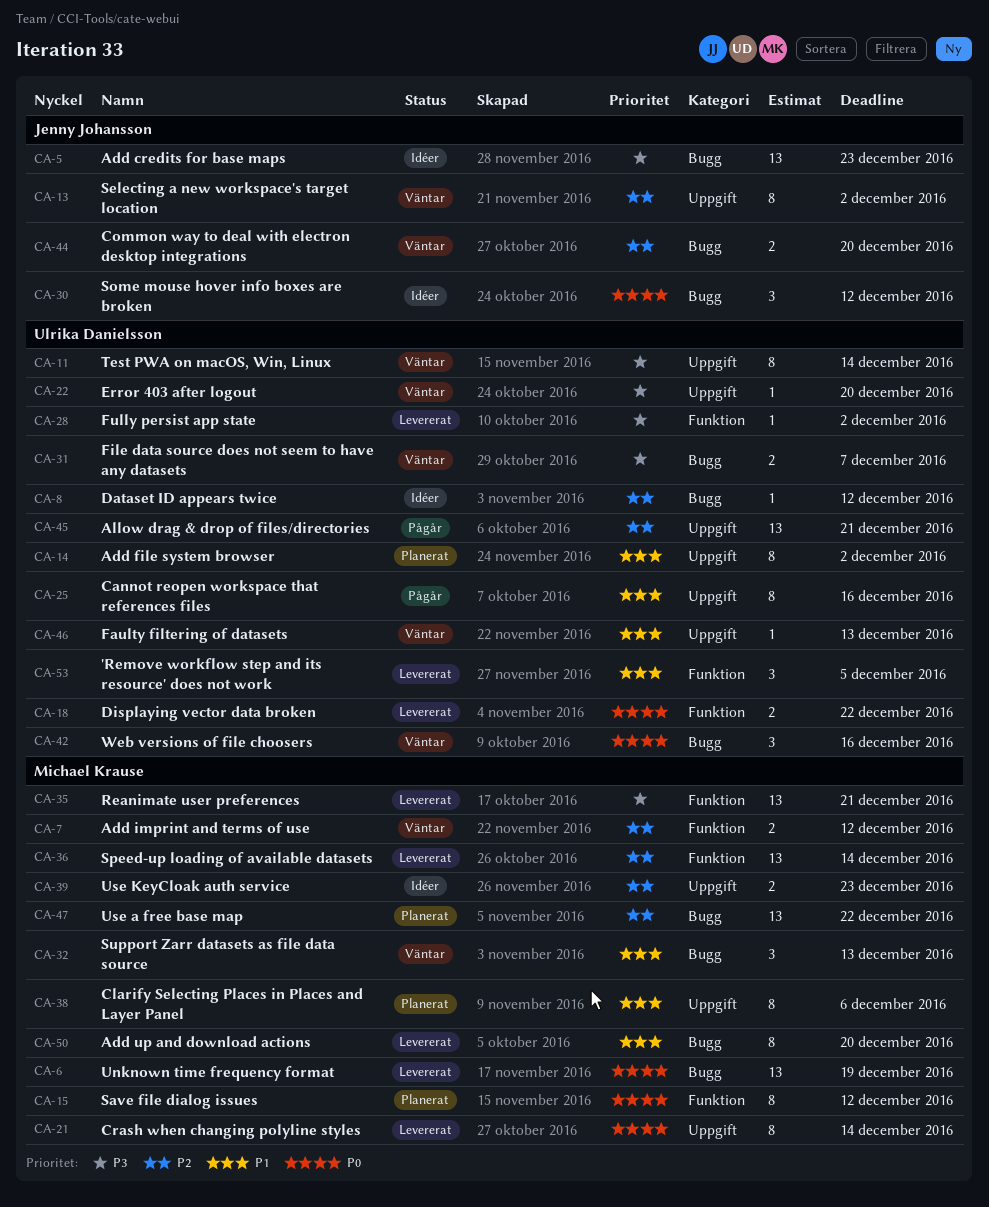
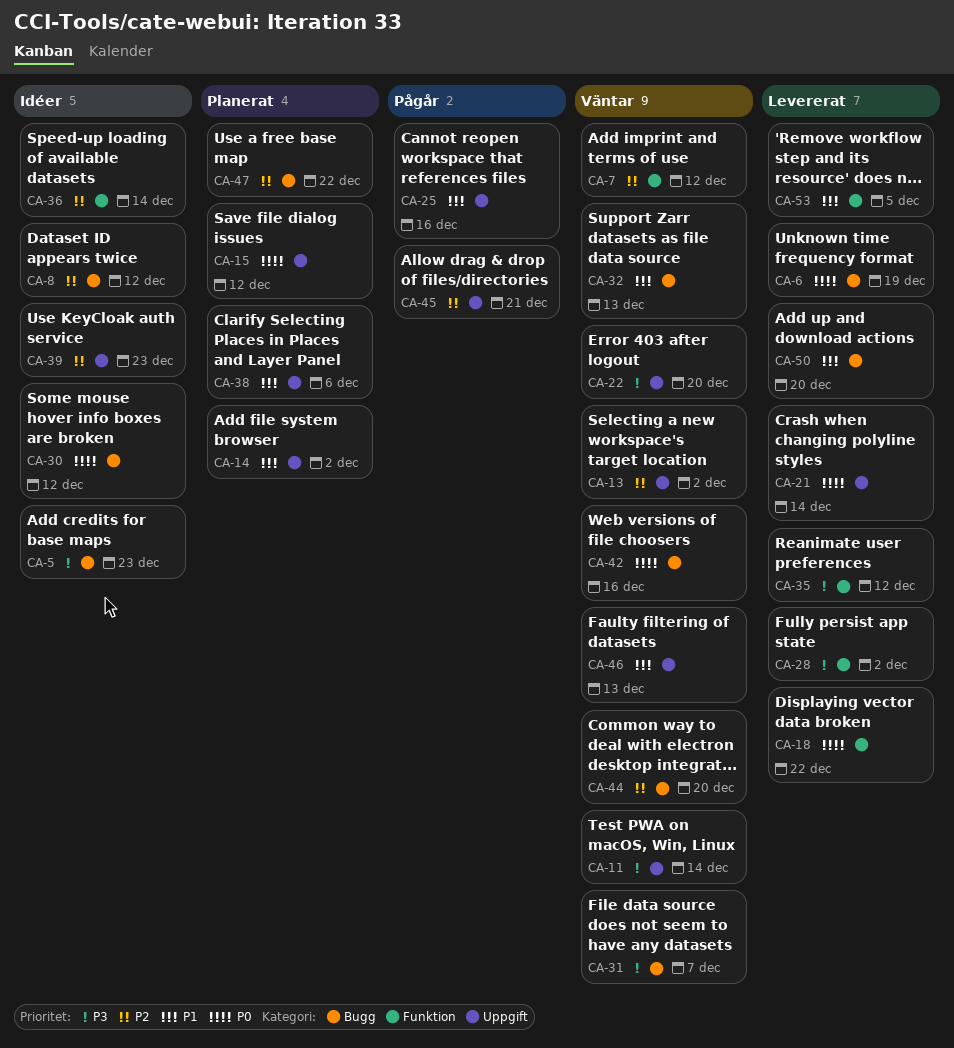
CA-15, label: Funktion -> Uppgift
CA-35, due: Dec 21 -> Dec 12
CA-36, status: Levererat -> Idéer

